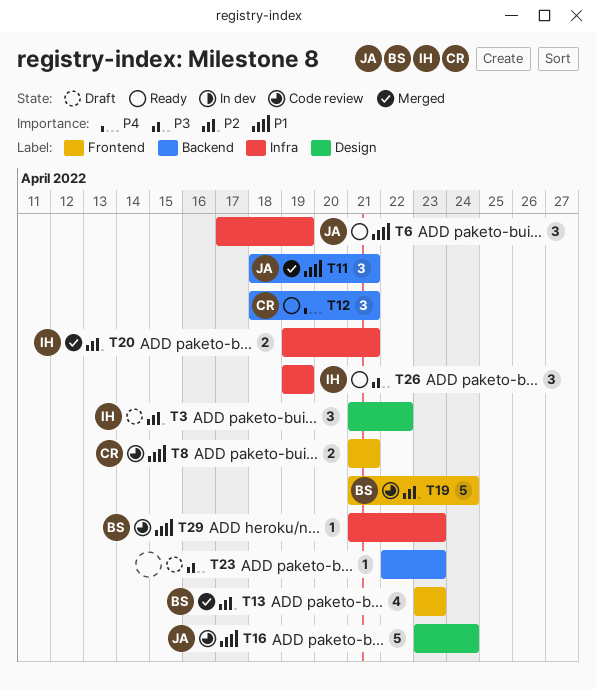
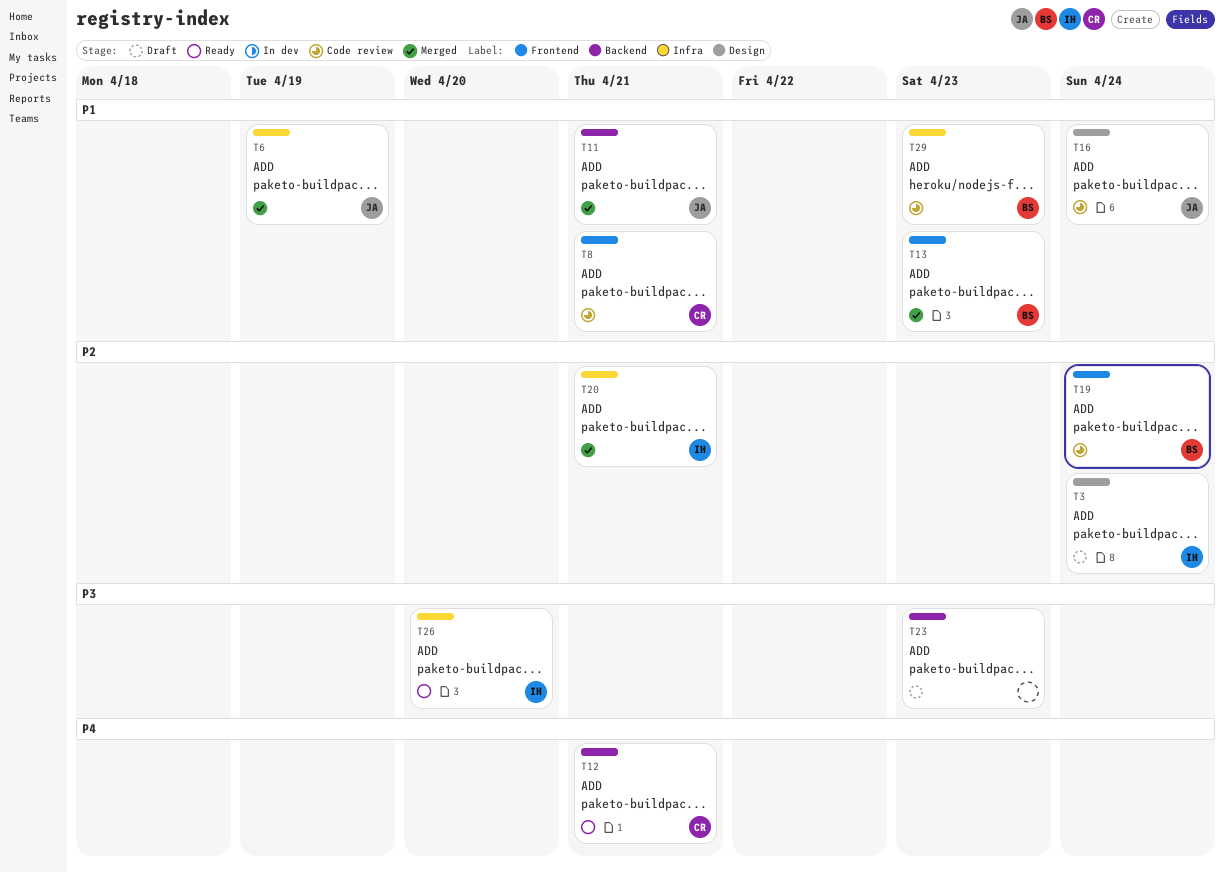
T3, due: Apr 22 -> Apr 24
T6, status: Ready -> Merged
T13, priority: P2 -> P1
T26, due: Apr 19 -> Apr 20

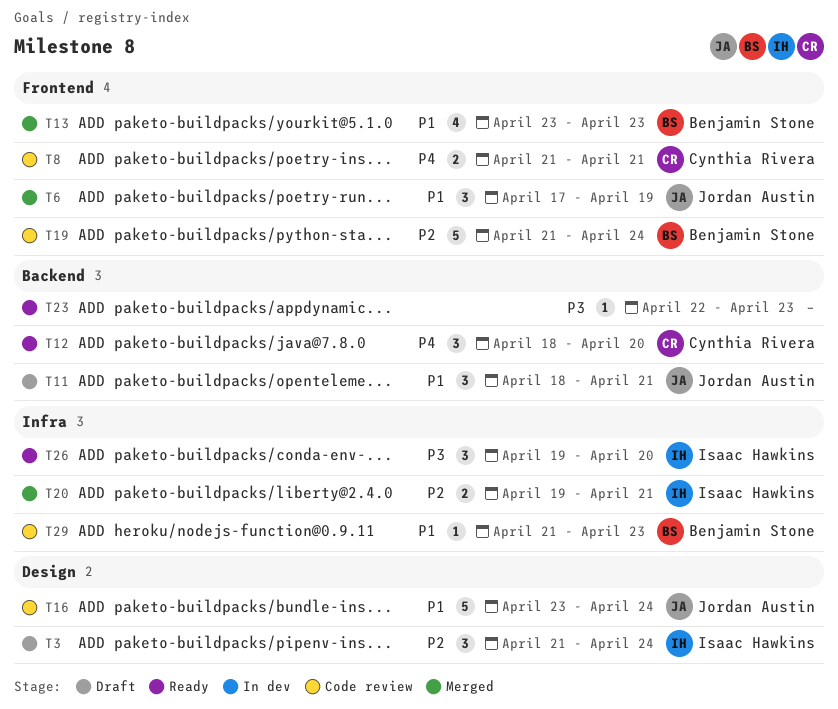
T6, label: Infra -> Frontend
T8, priority: P1 -> P4
T11, status: Merged -> Draft
T12, due: Apr 21 -> Apr 20
T23, status: Draft -> Ready

